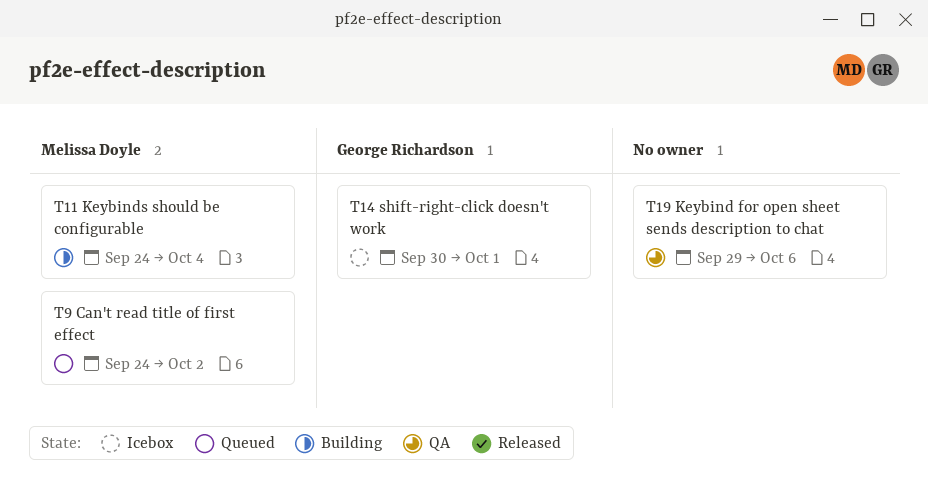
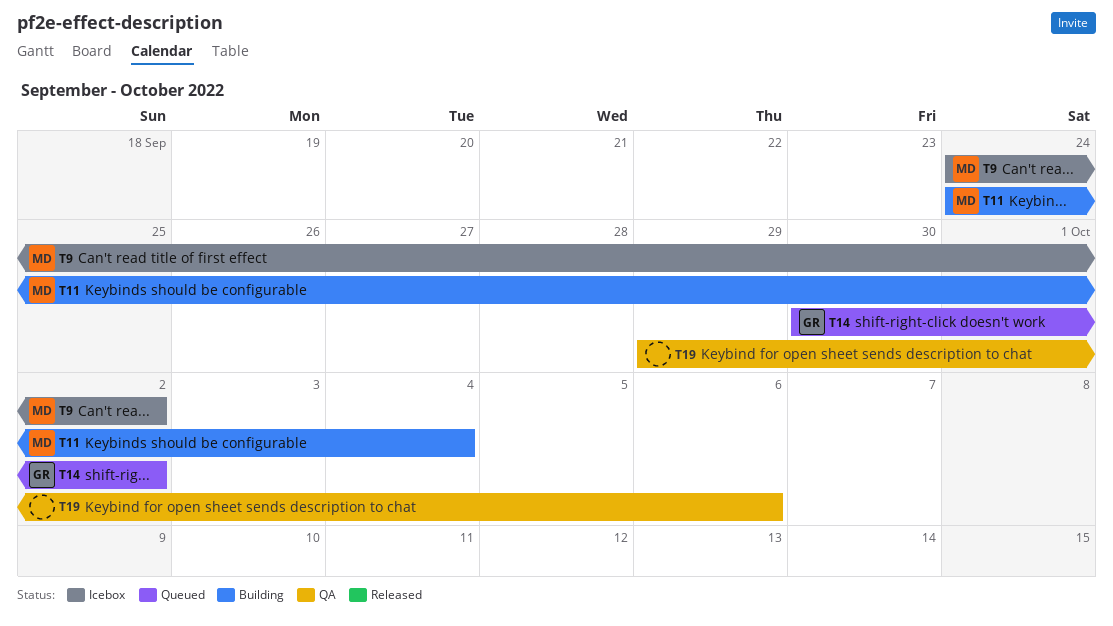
T9, status: Queued -> Icebox
T14, status: Icebox -> Queued
T14, due: Oct 1 -> Oct 2

